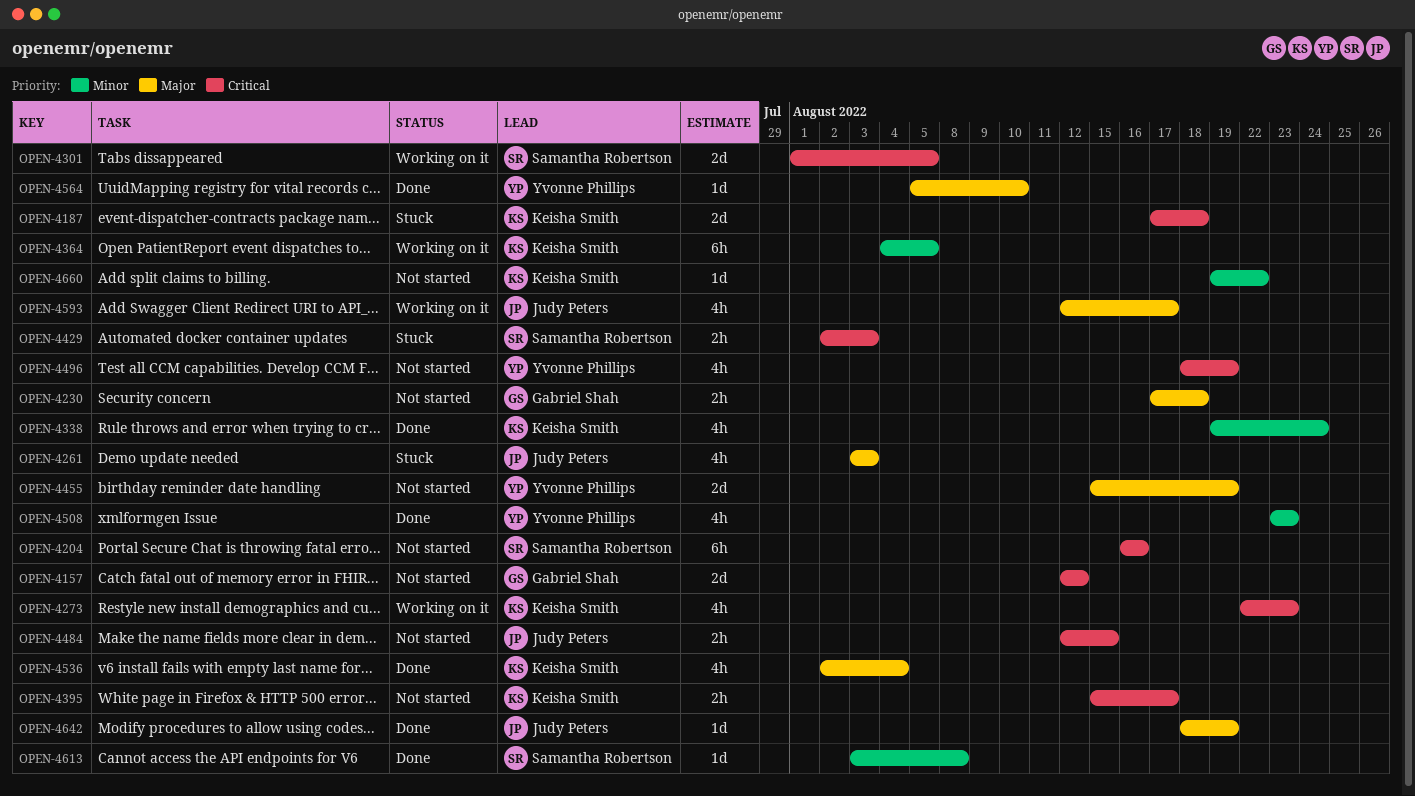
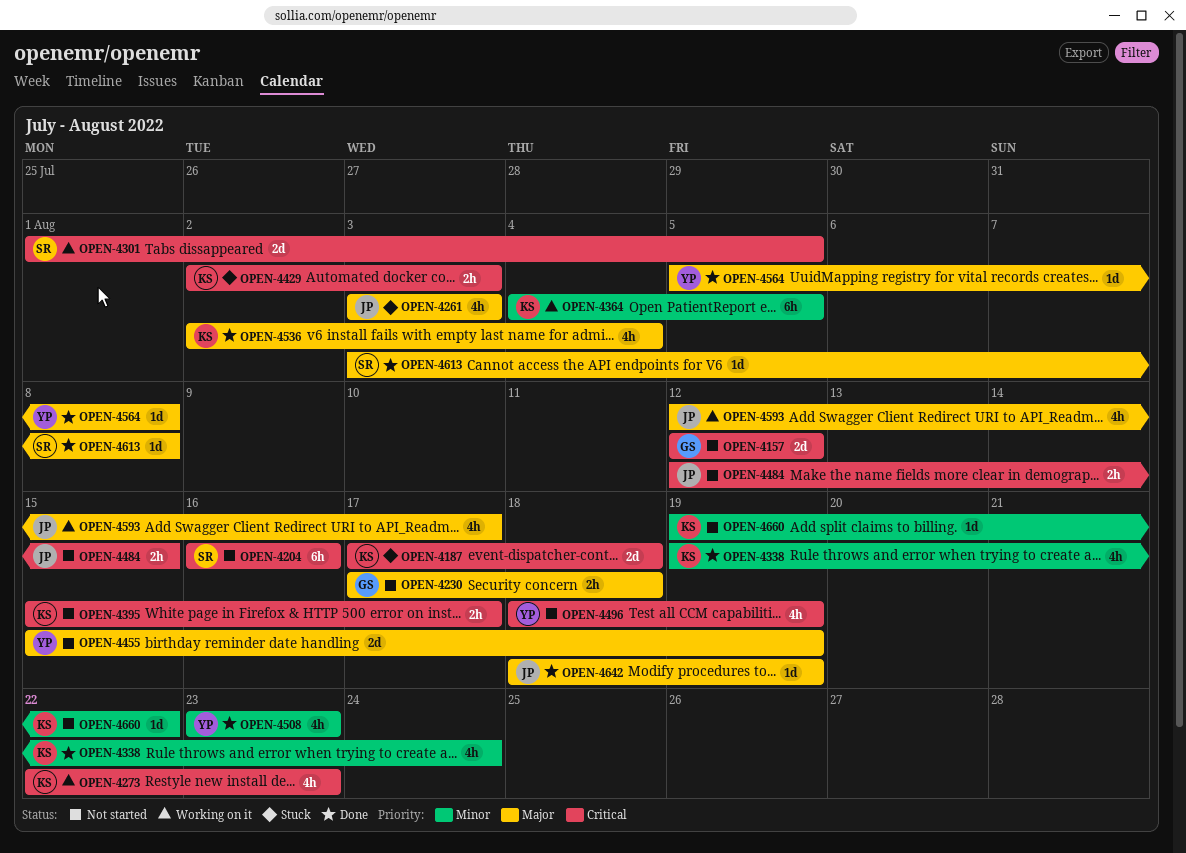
OPEN-4429, owner: Samantha Robertson -> Keisha Smith
OPEN-4564, due: Aug 10 -> Aug 8
OPEN-4613, priority: Minor -> Major

